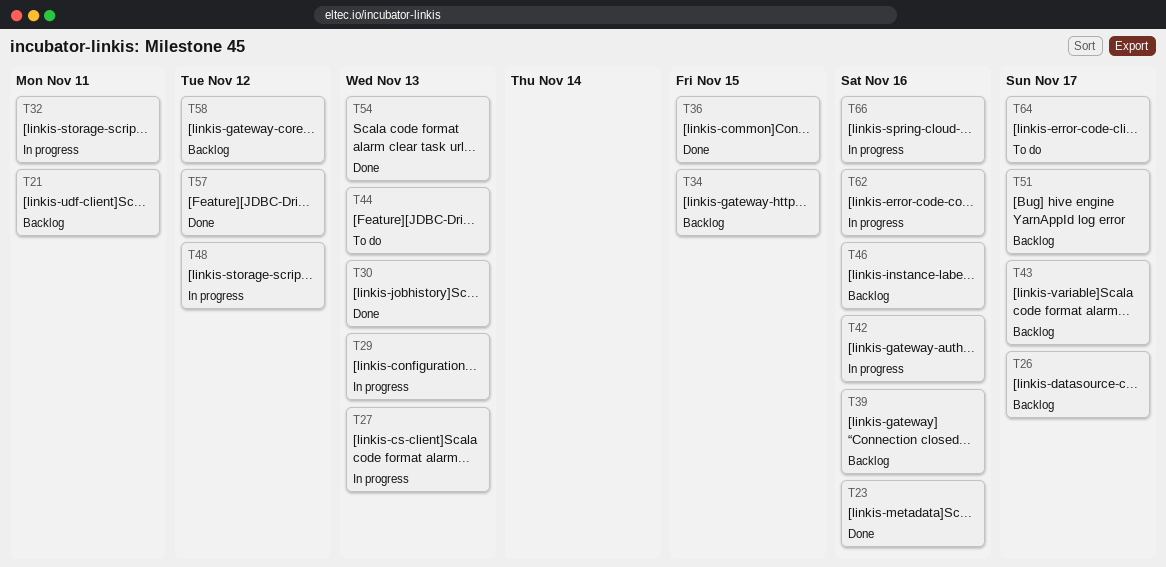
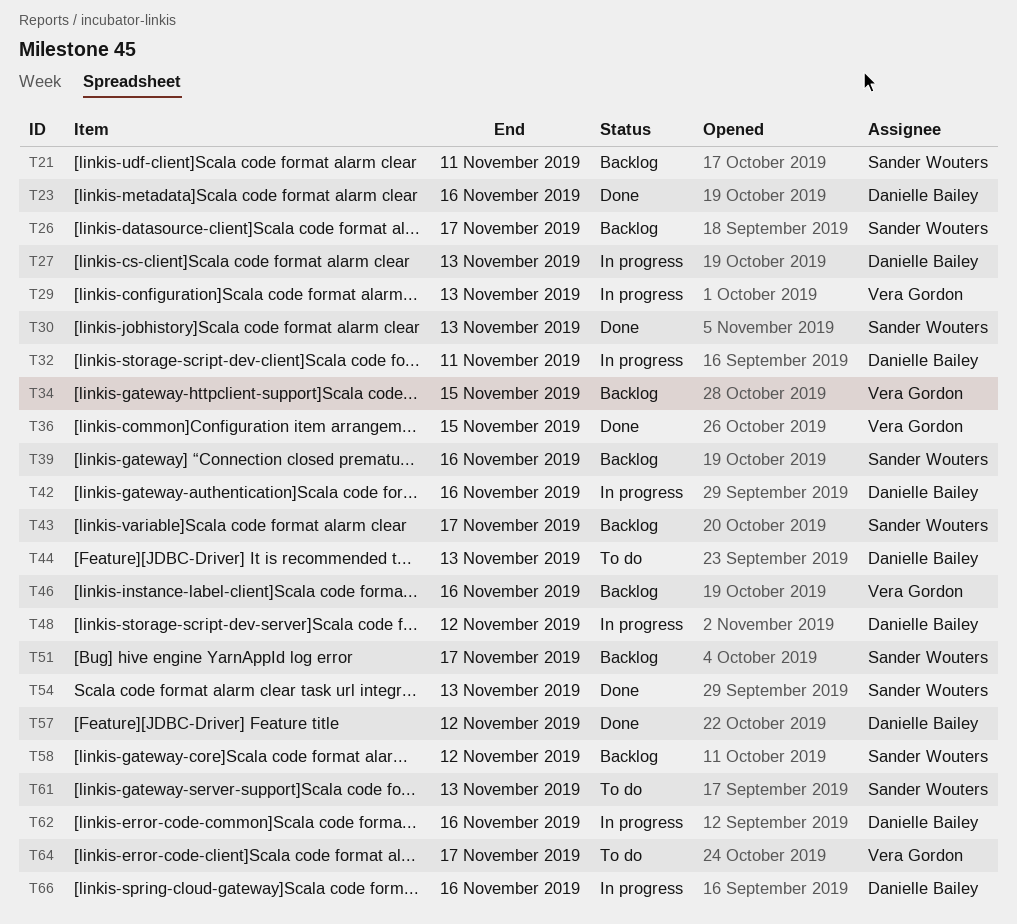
T61: none -> present

